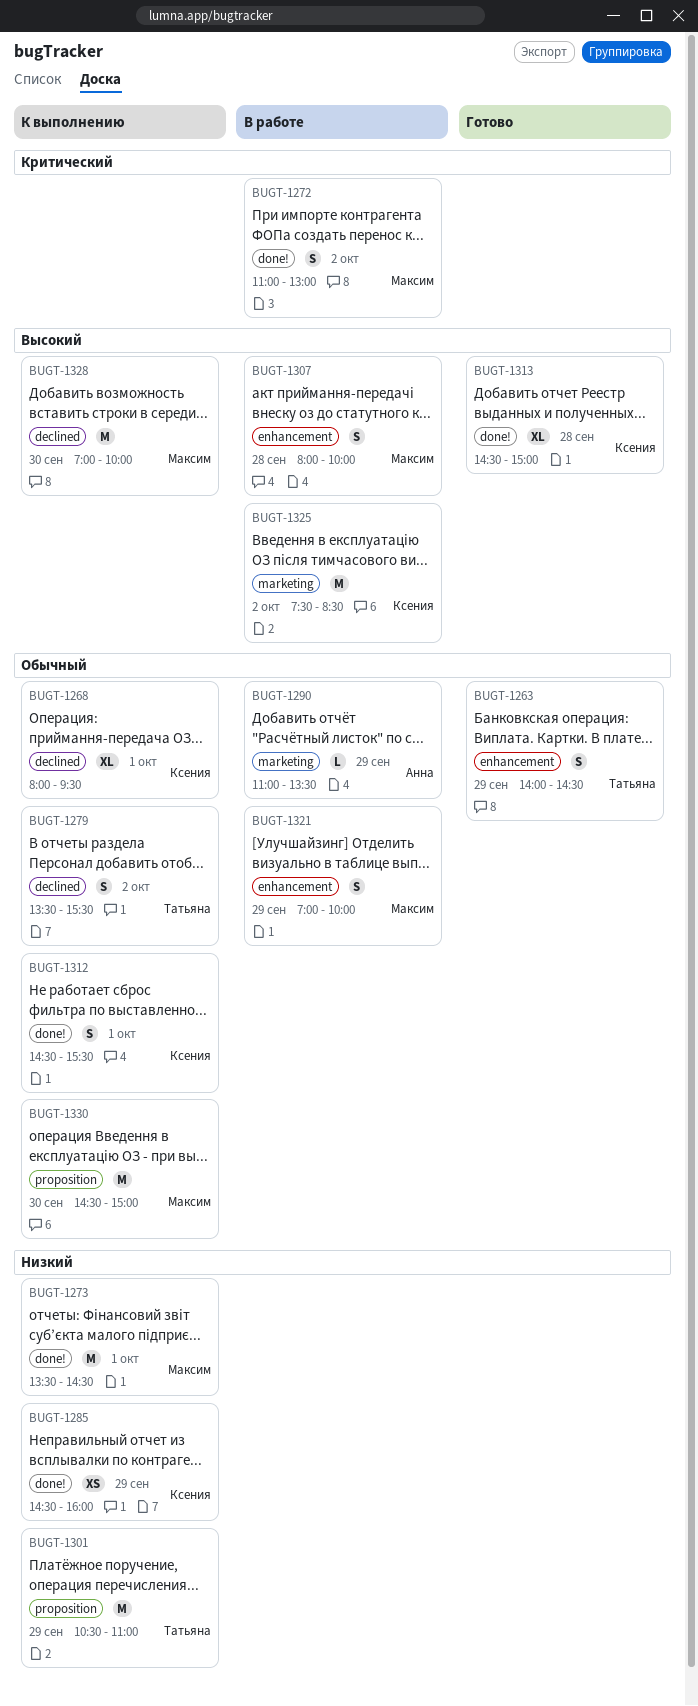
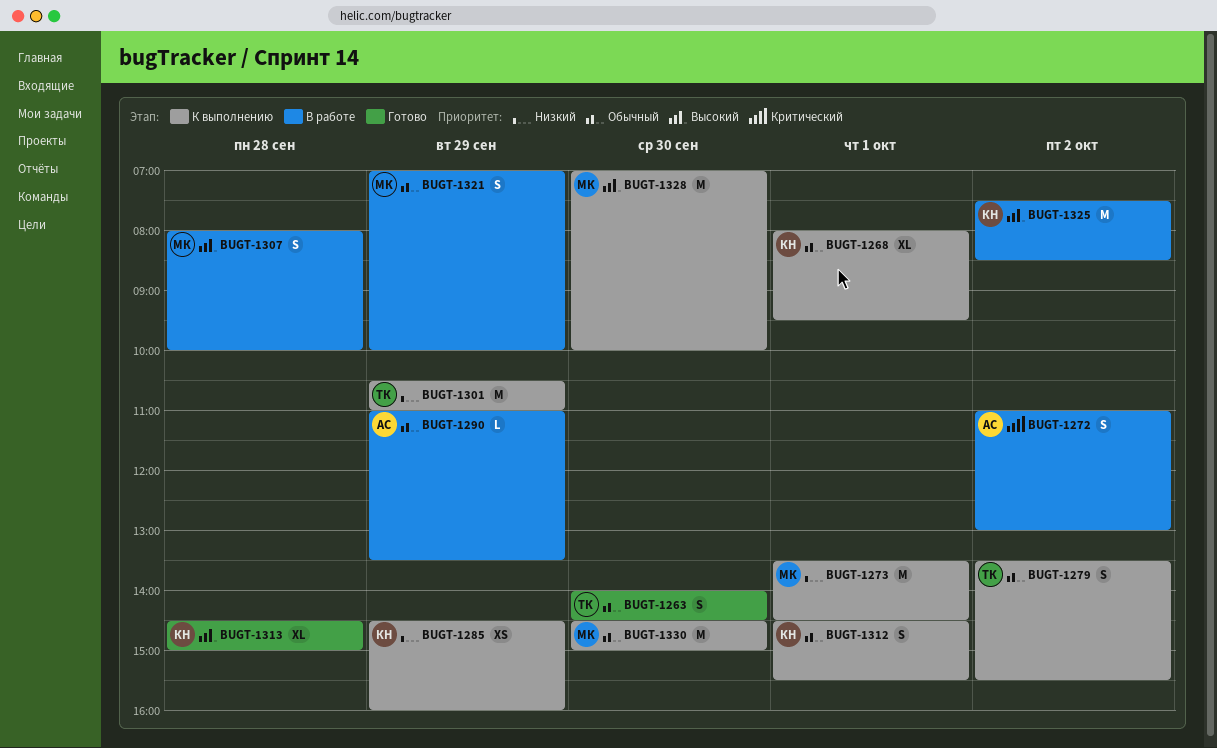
BUGT-1263, day: Sep 29 -> Sep 30
BUGT-1272, owner: Максим -> Анна

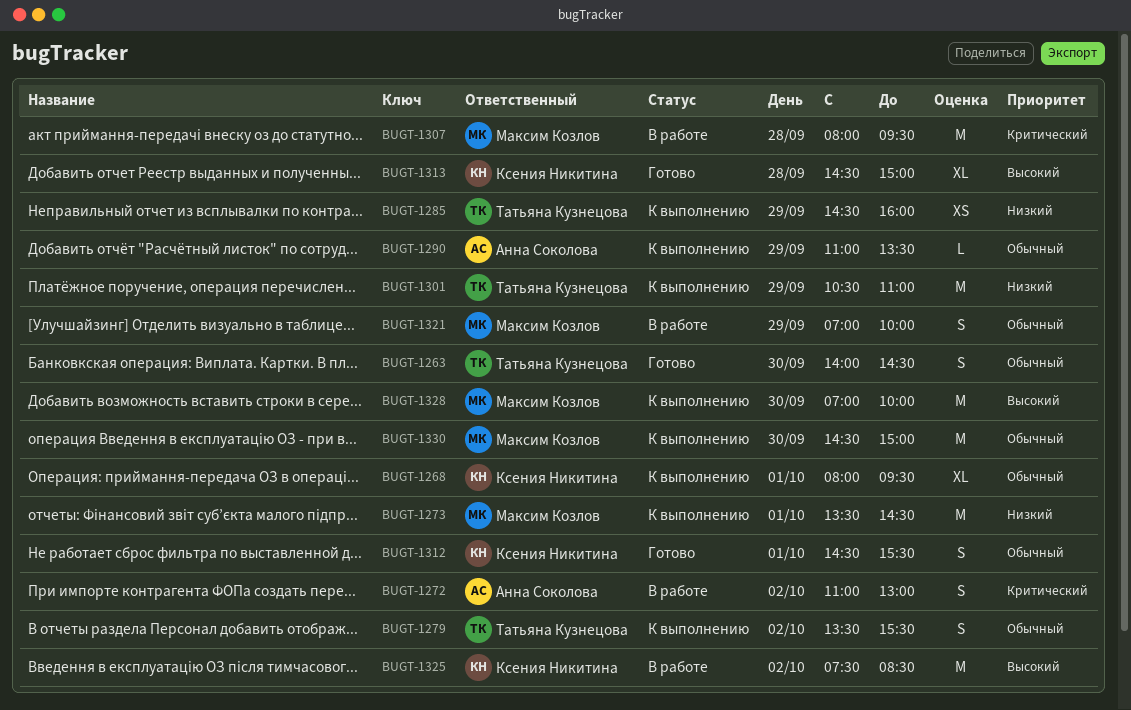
BUGT-1285, owner: Ксения Никитина -> Татьяна Кузнецова
BUGT-1290, status: В работе -> К выполнению
BUGT-1307, priority: Высокий -> Критический
BUGT-1307, estimate: S -> M
BUGT-1307, ends: 10:00 -> 09:30
BUGT-1312, status: К выполнению -> Готово

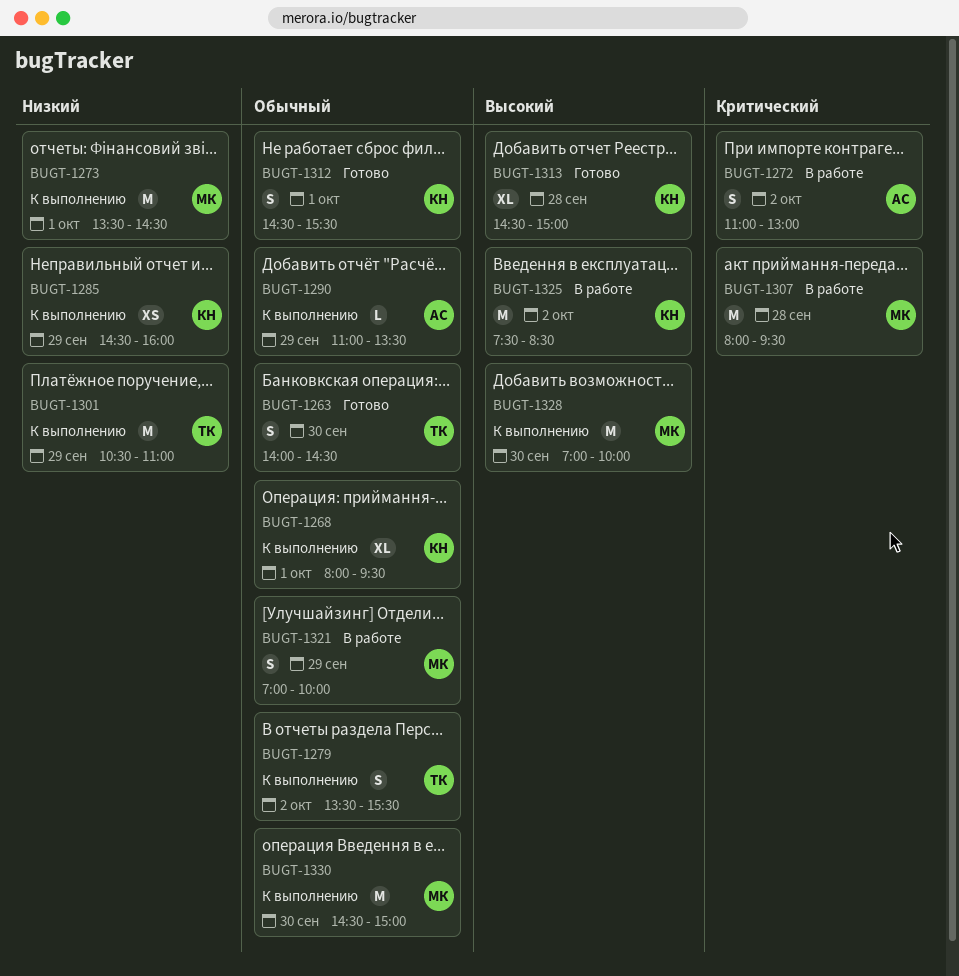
BUGT-1285, owner: Татьяна Кузнецова -> Ксения Никитина

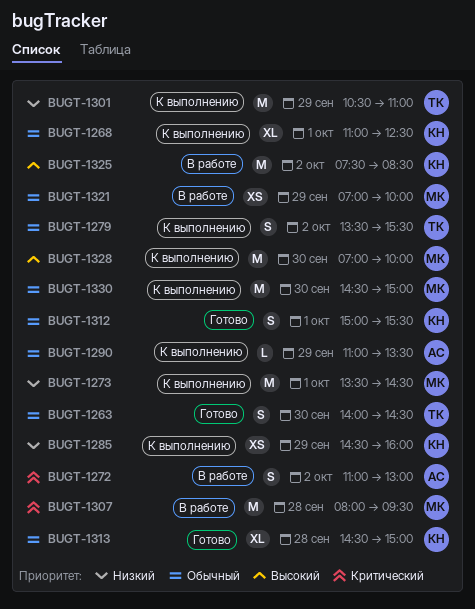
BUGT-1268, begins: 08:00 -> 11:00
BUGT-1268, ends: 09:30 -> 12:30
BUGT-1312, begins: 14:30 -> 15:00
BUGT-1313, priority: Высокий -> Обычный
BUGT-1321, estimate: S -> XS

